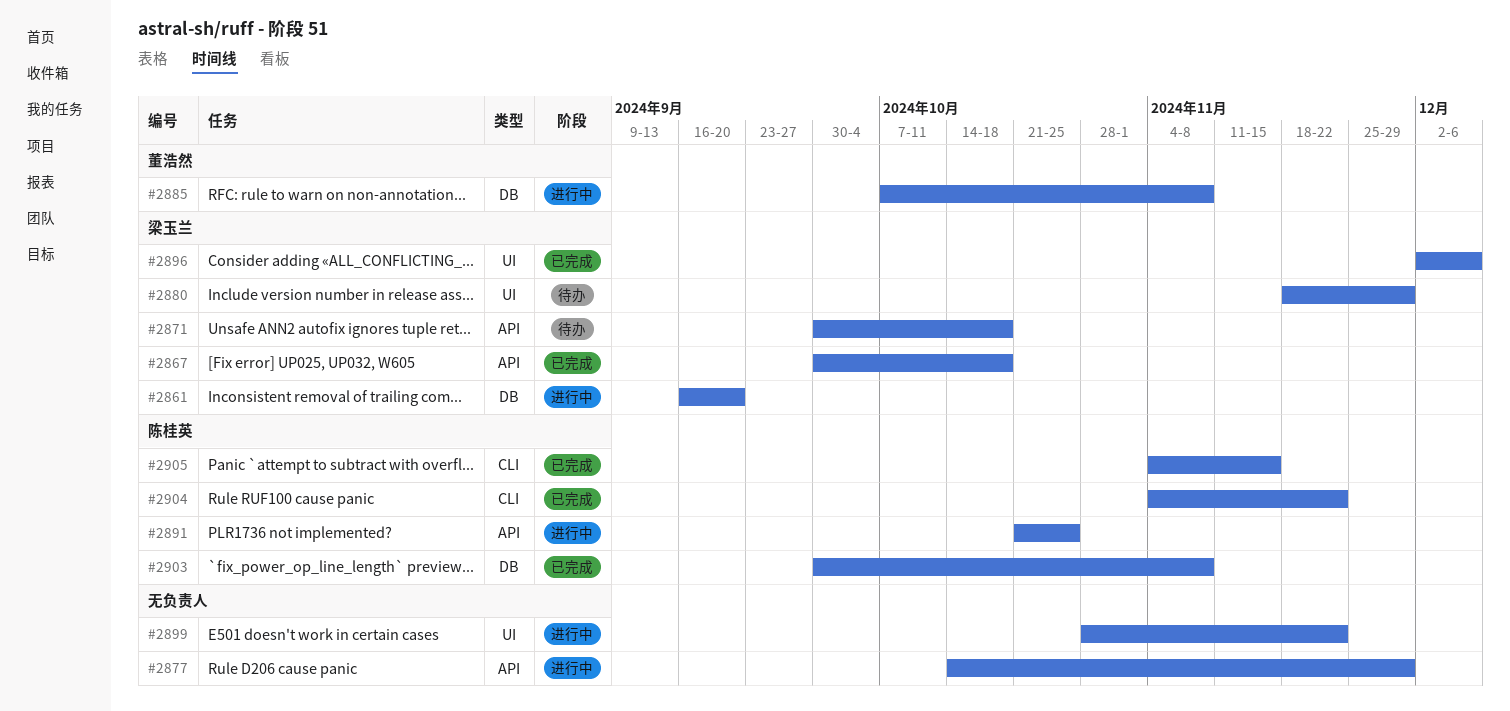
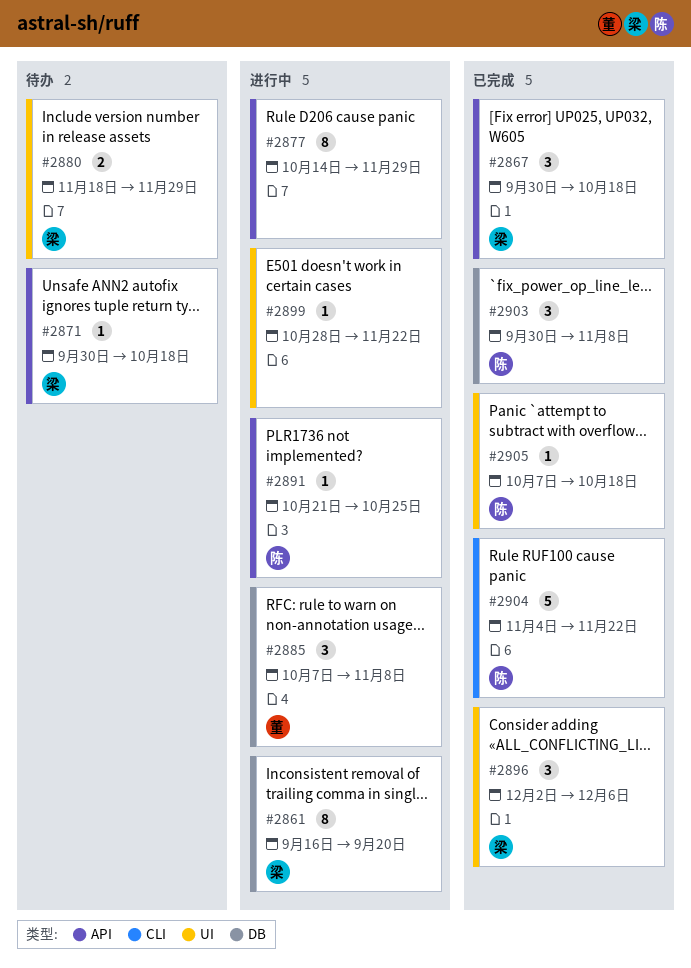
#2905, label: CLI -> UI
#2905, start: Nov 4 -> Oct 7
#2905, due: Nov 15 -> Oct 18

